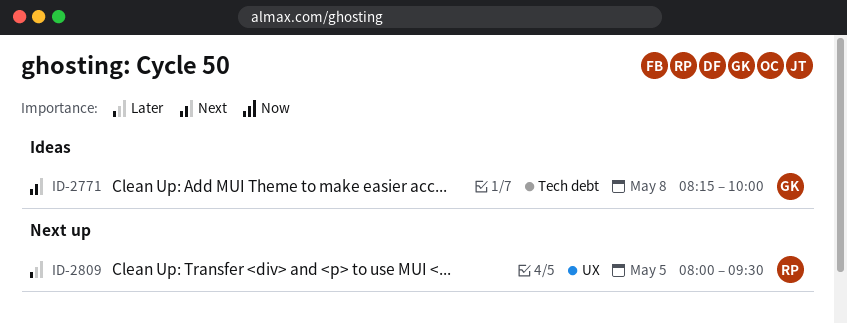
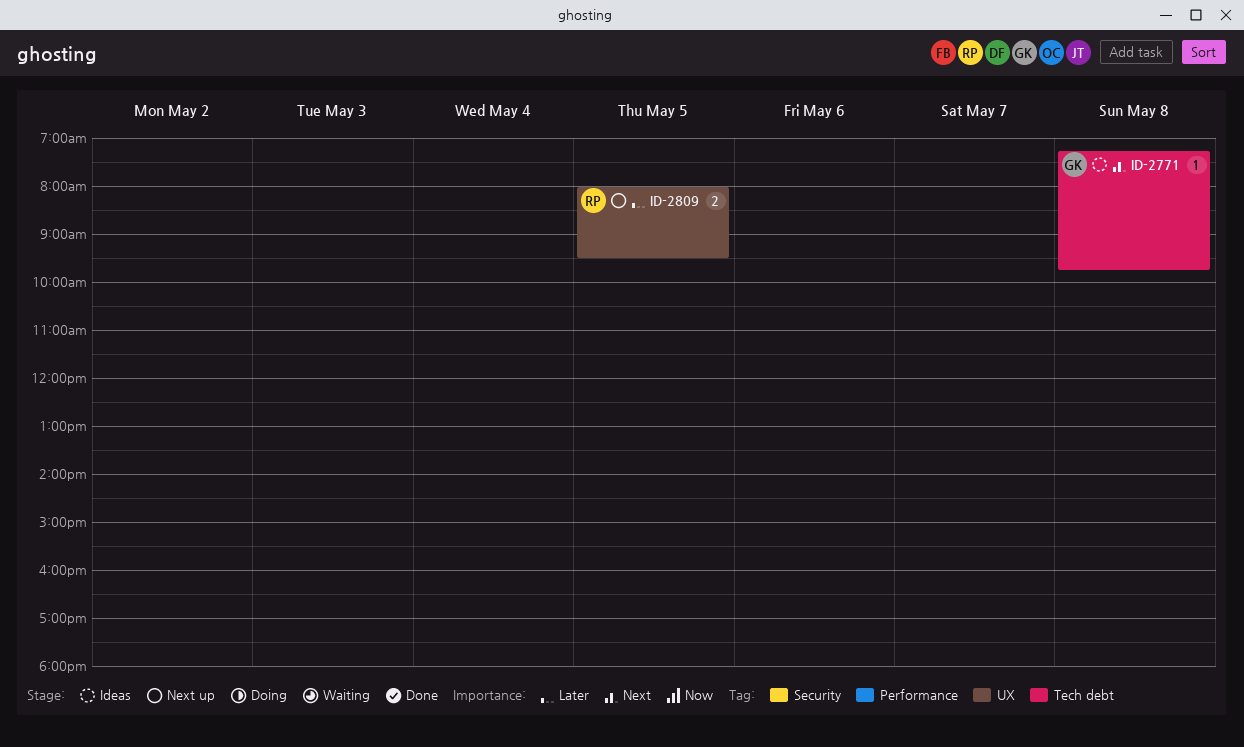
ID-2771, begins: 08:15 -> 07:15
ID-2771, ends: 10:00 -> 09:45

